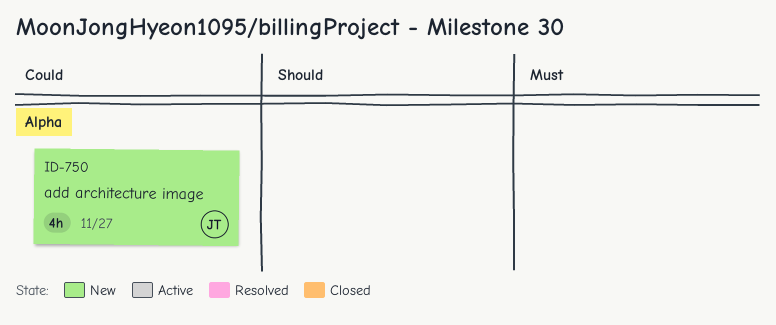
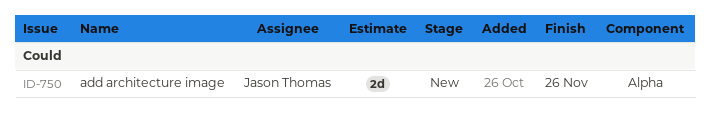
ID-750, estimate: 4h -> 2d
ID-750, due: Nov 27 -> Nov 26

